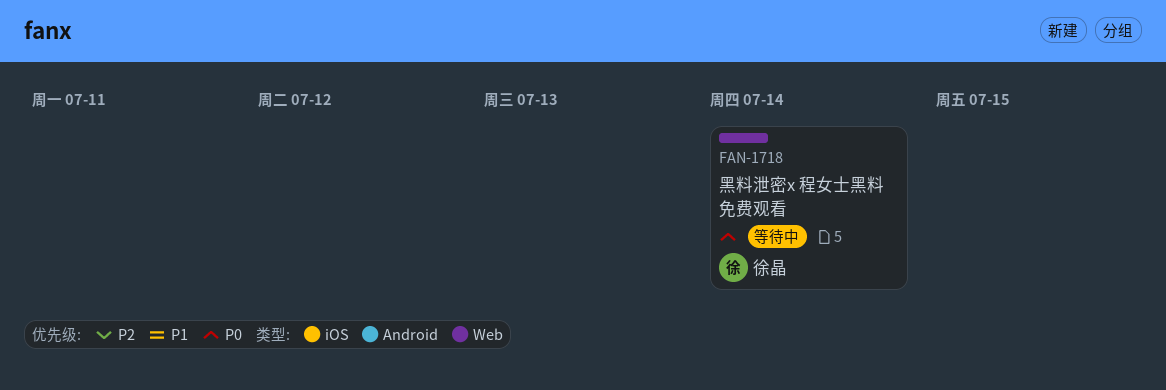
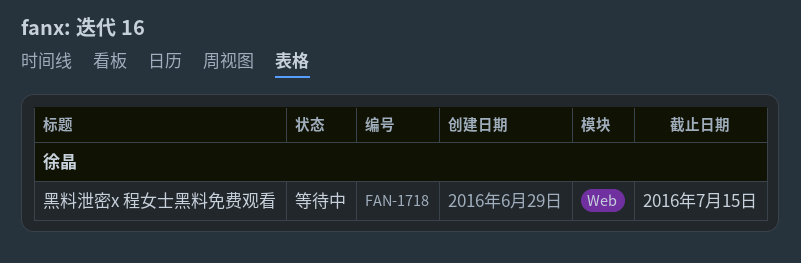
FAN-1718, due: Jul 14 -> Jul 15

